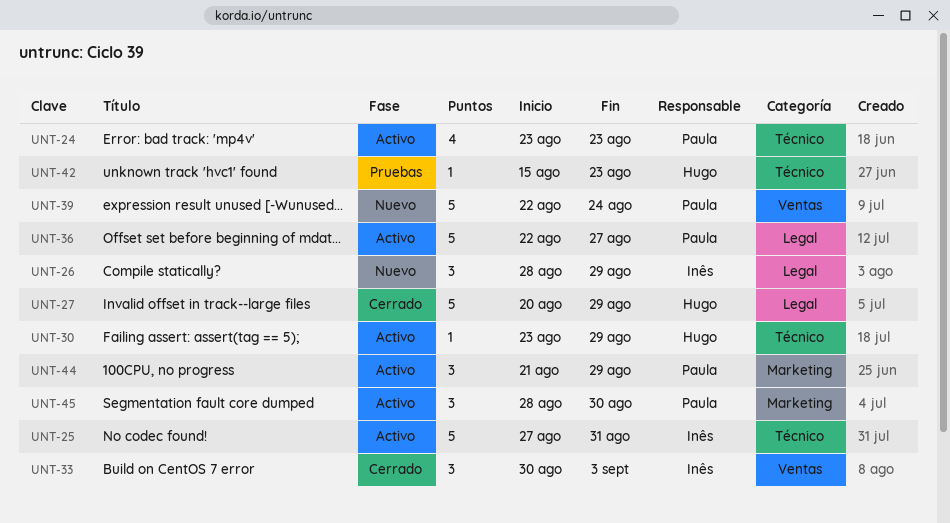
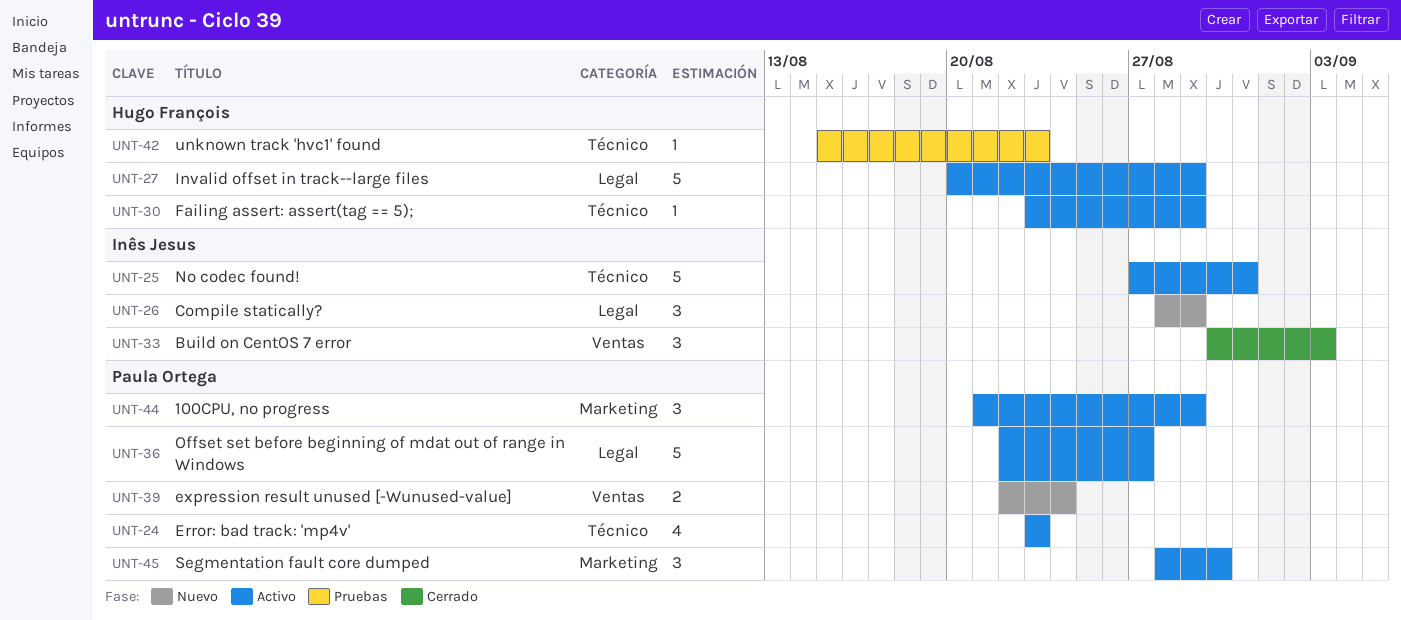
UNT-27, status: Cerrado -> Activo
UNT-39, estimate: 5 -> 2

